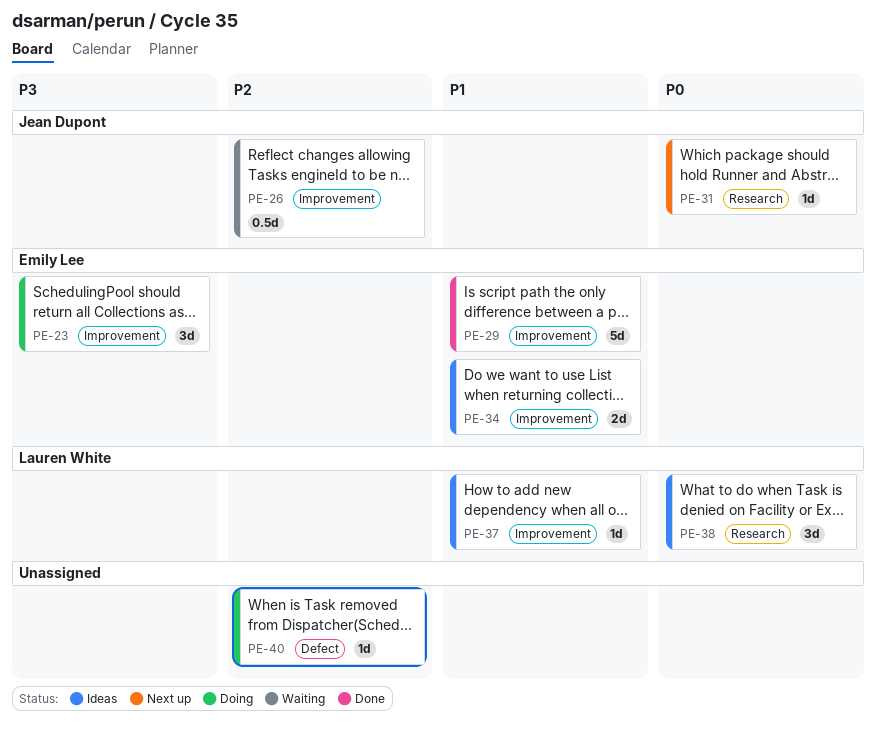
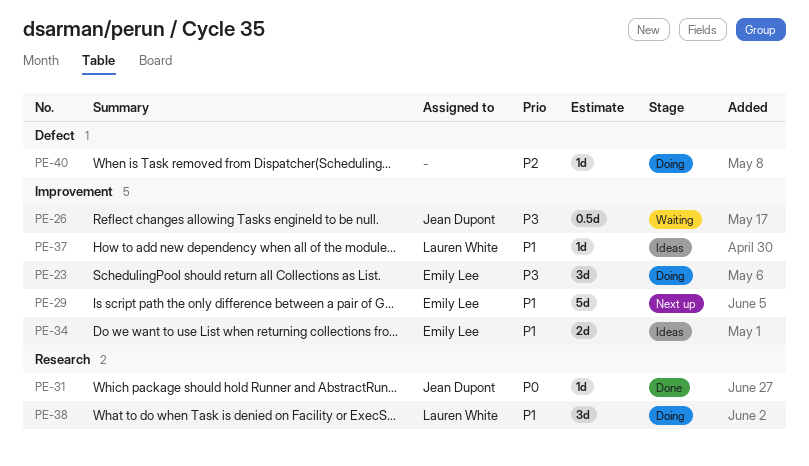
PE-26, priority: P2 -> P3
PE-29, status: Done -> Next up
PE-31, status: Next up -> Done
PE-38, status: Ideas -> Doing
PE-38, priority: P0 -> P1

